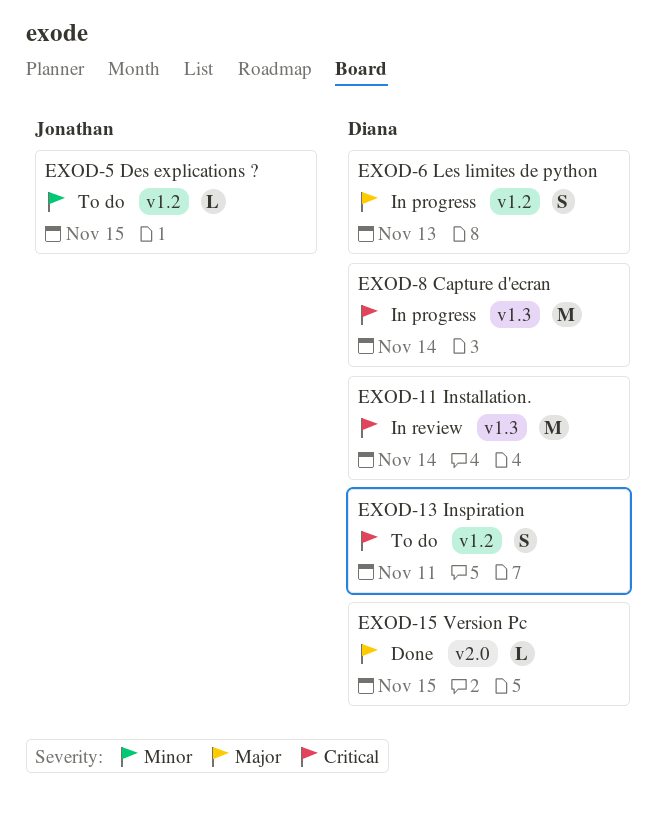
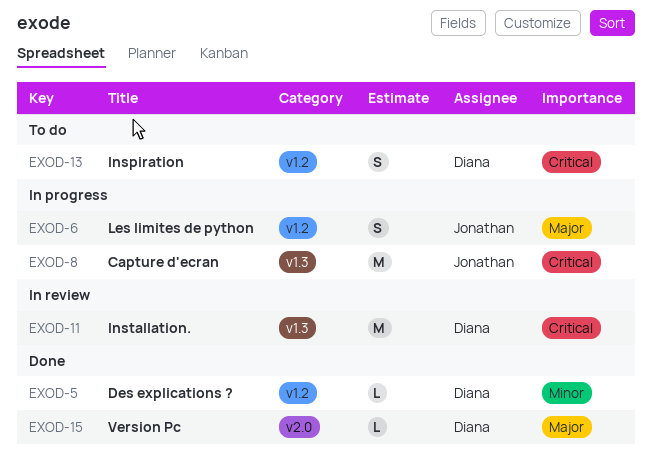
EXOD-5, status: To do -> Done
EXOD-5, owner: Jonathan -> Diana
EXOD-6, owner: Diana -> Jonathan
EXOD-8, owner: Diana -> Jonathan

